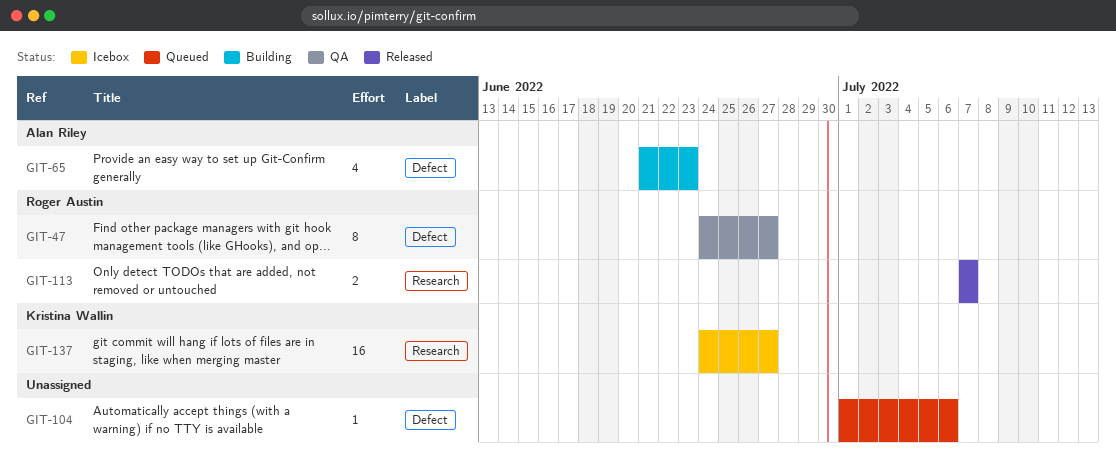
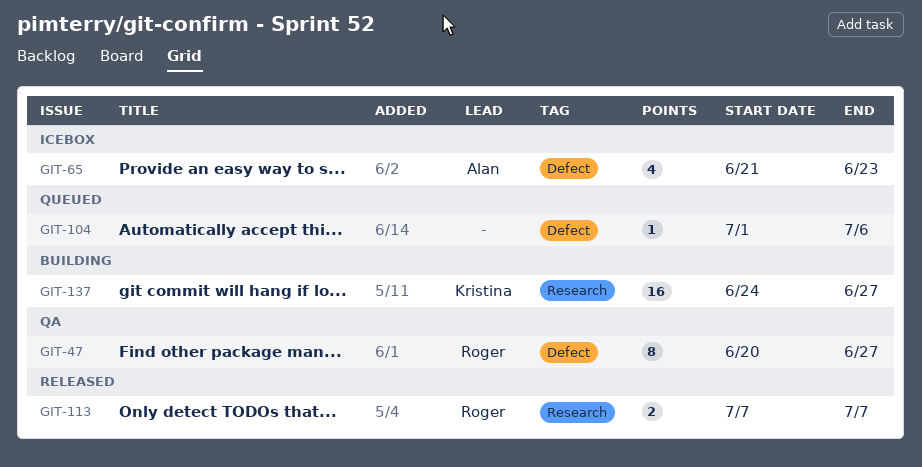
GIT-47, start: Jun 24 -> Jun 20
GIT-65, status: Building -> Icebox
GIT-137, status: Icebox -> Building

